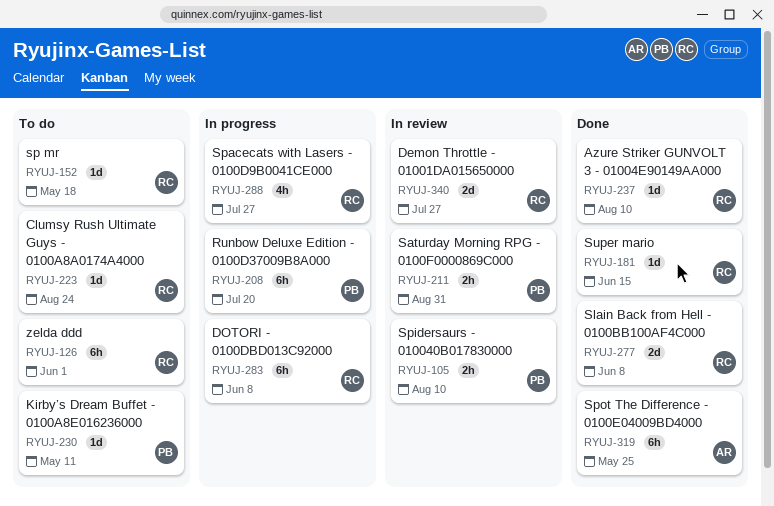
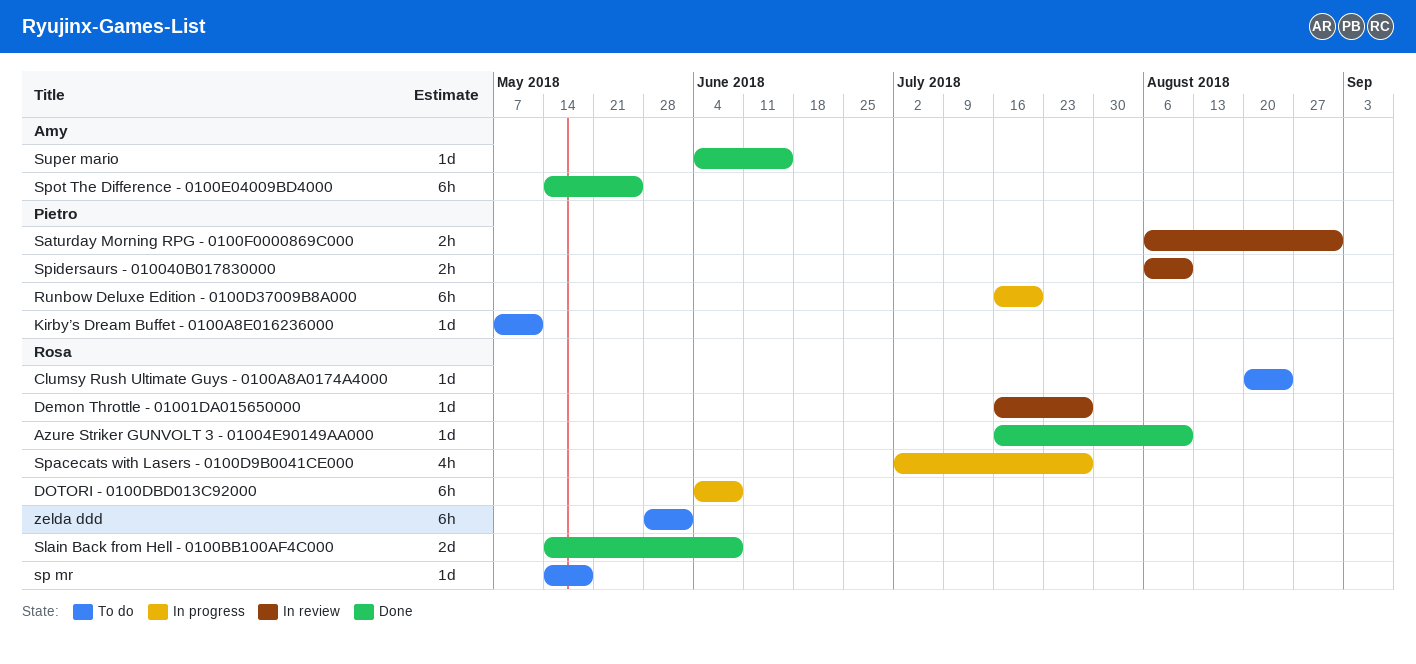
Demon Throttle - 01001DA015650000, estimate: 2d -> 1d
Super mario, owner: Rosa -> Amy

